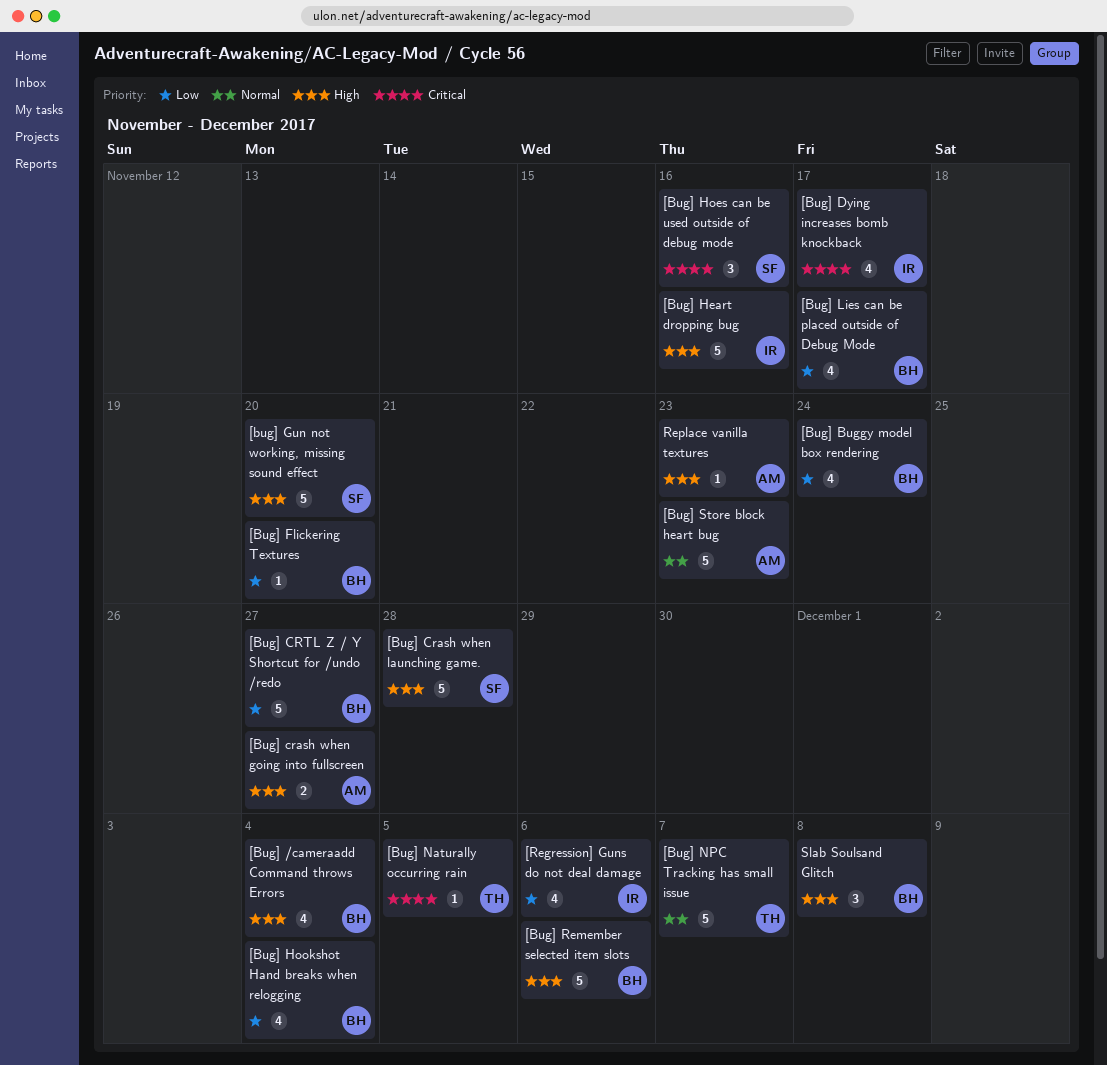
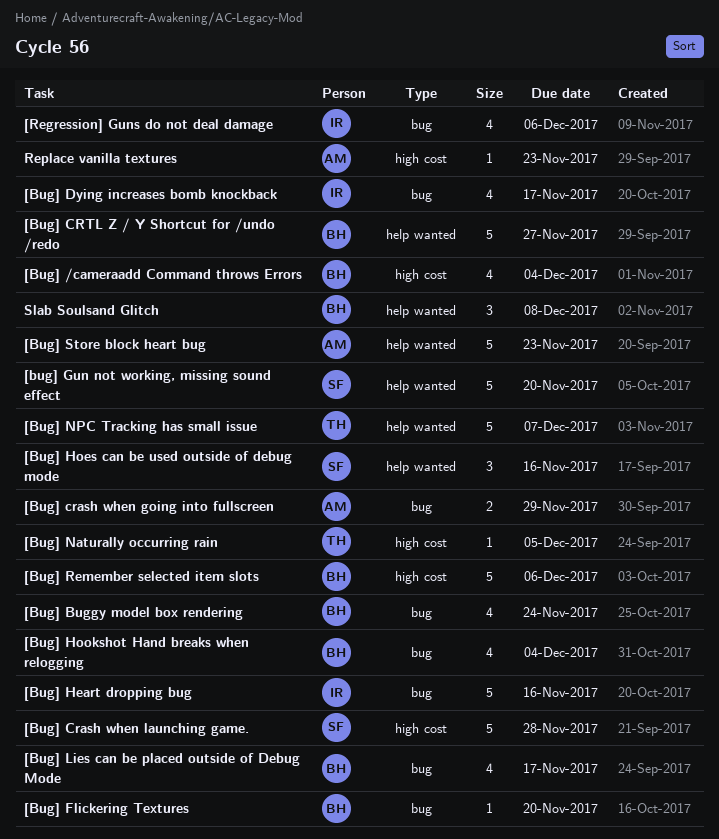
[Bug] crash when going into fullscreen, due: Nov 27 -> Nov 29

